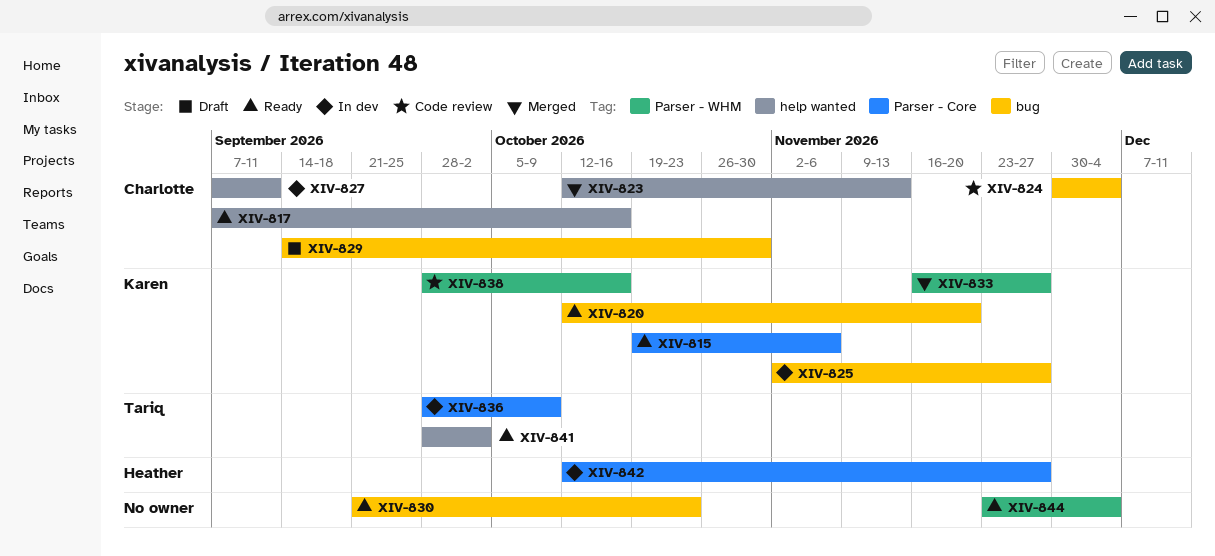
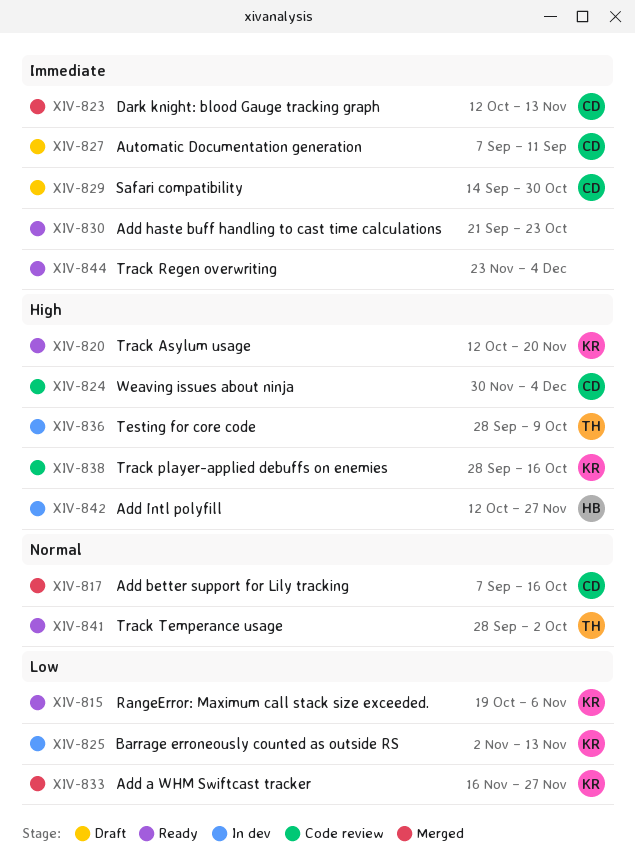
XIV-817, status: Ready -> Merged
XIV-825, due: Nov 27 -> Nov 13
XIV-827, status: In dev -> Draft

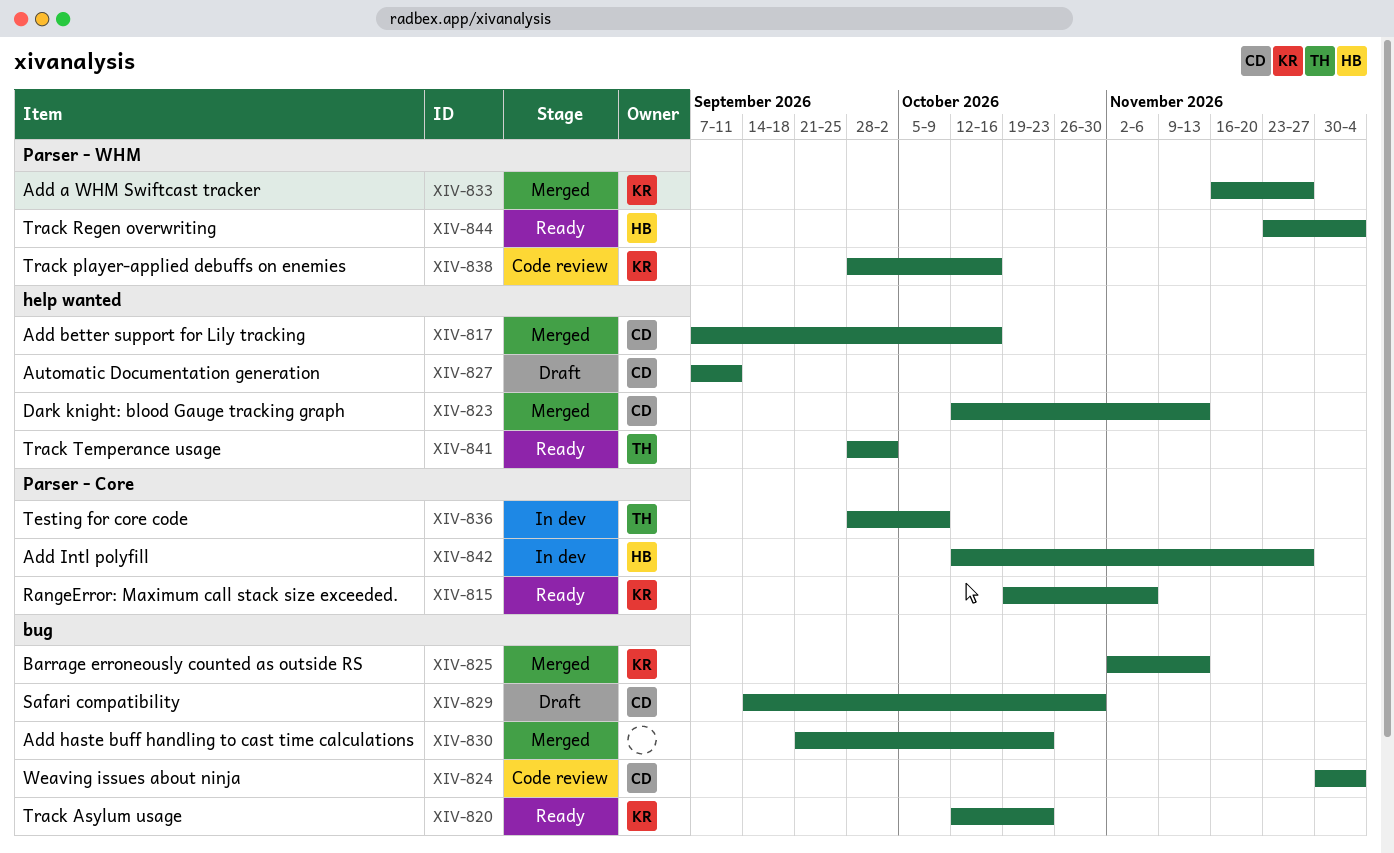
XIV-820, due: Nov 20 -> Oct 23
XIV-825, status: In dev -> Merged
XIV-830, status: Ready -> Merged
XIV-844, owner: none -> HB

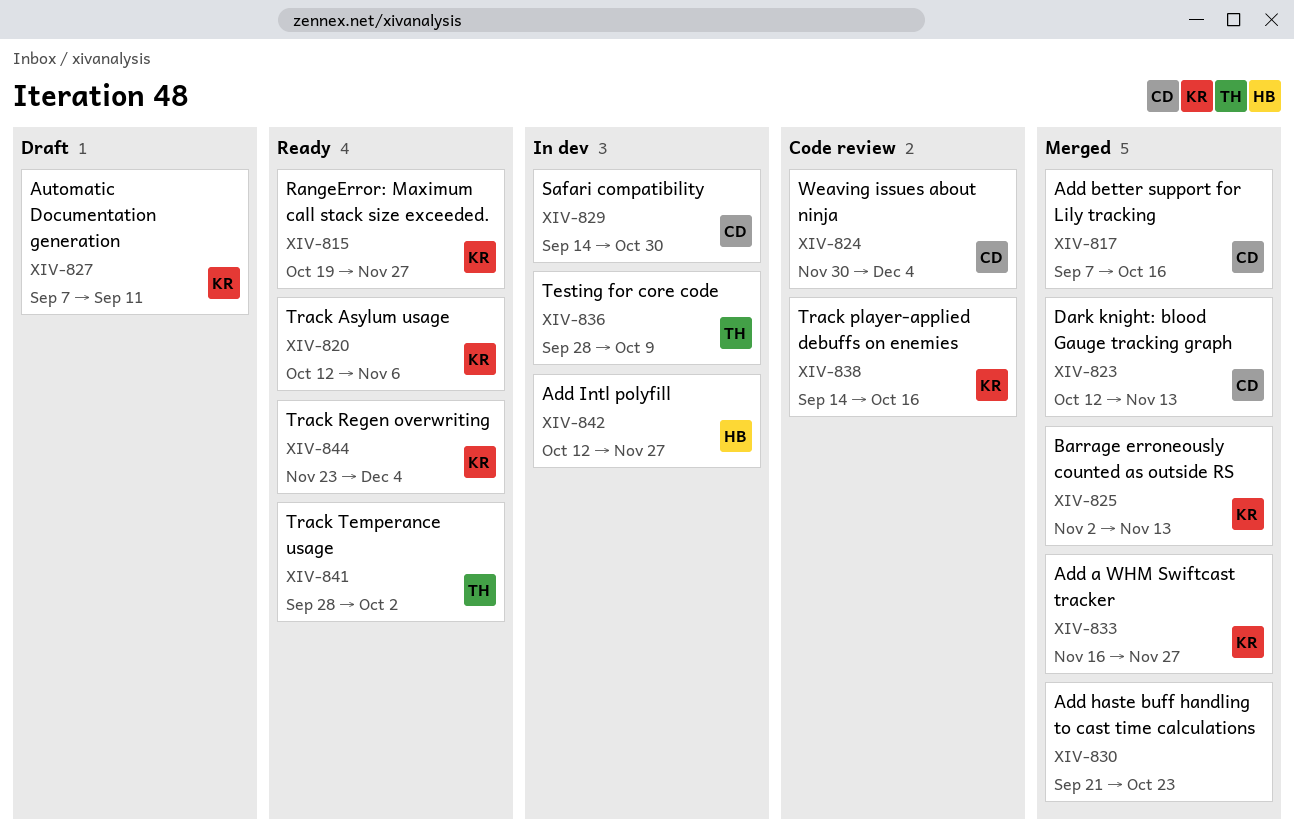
XIV-815, due: Nov 6 -> Nov 27
XIV-820, due: Oct 23 -> Nov 6
XIV-827, owner: CD -> KR
XIV-829, status: Draft -> In dev
XIV-838, start: Sep 28 -> Sep 14
XIV-844, owner: HB -> KR

